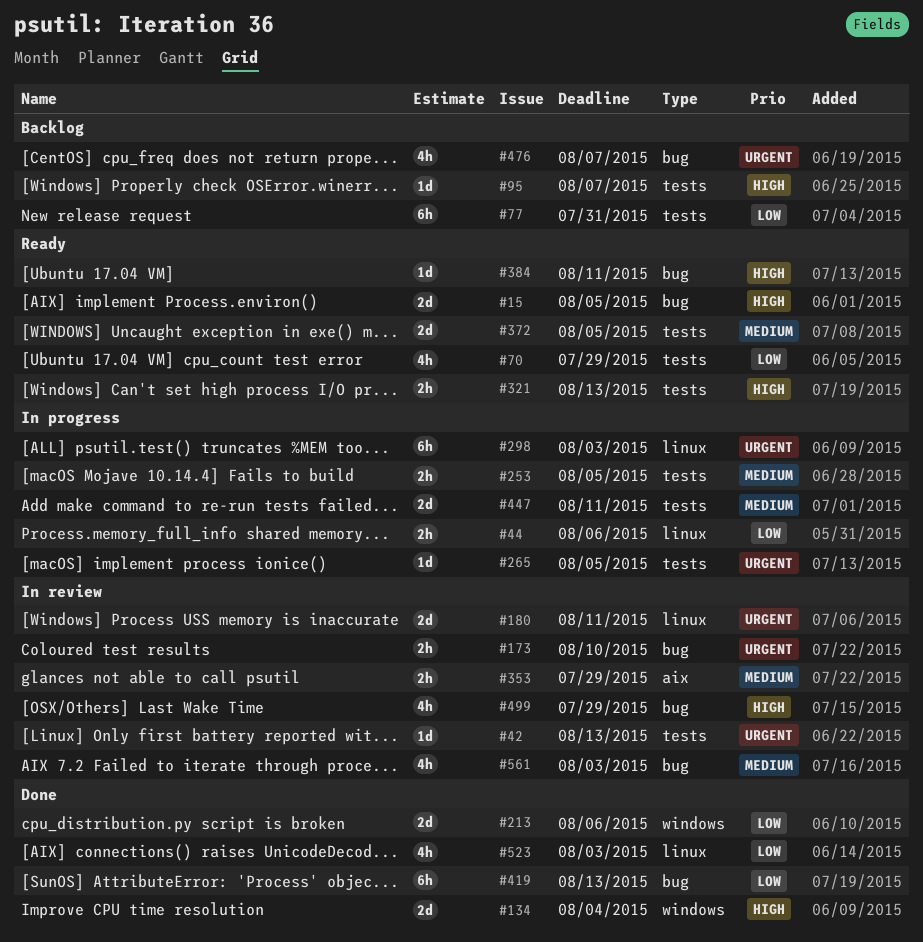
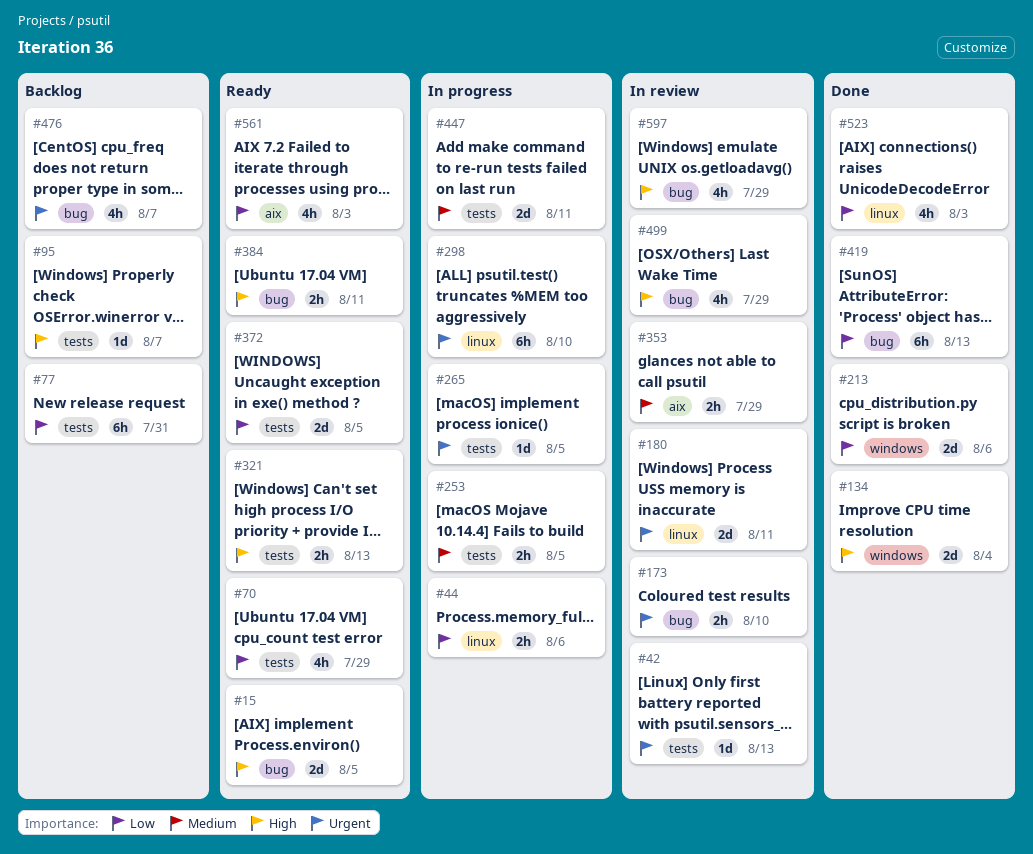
#298, due: Aug 3 -> Aug 10
#372, priority: Medium -> Low
#384, estimate: 1d -> 2h
#561, status: In review -> Ready
#561, priority: Medium -> Low
#561, label: bug -> aix
#597: none -> present

